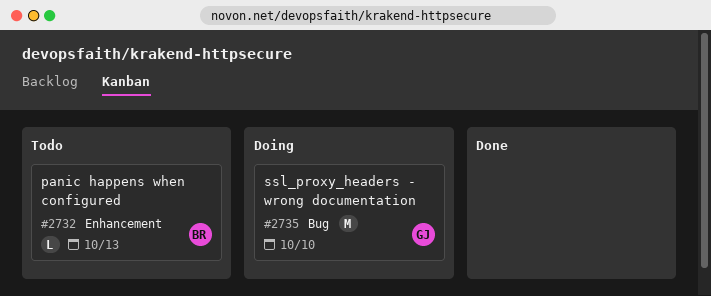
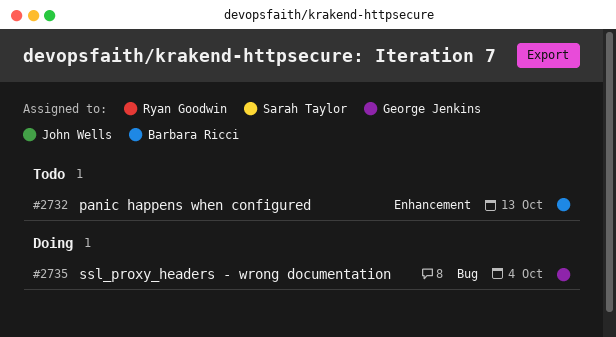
#2735, due: Oct 10 -> Oct 4

